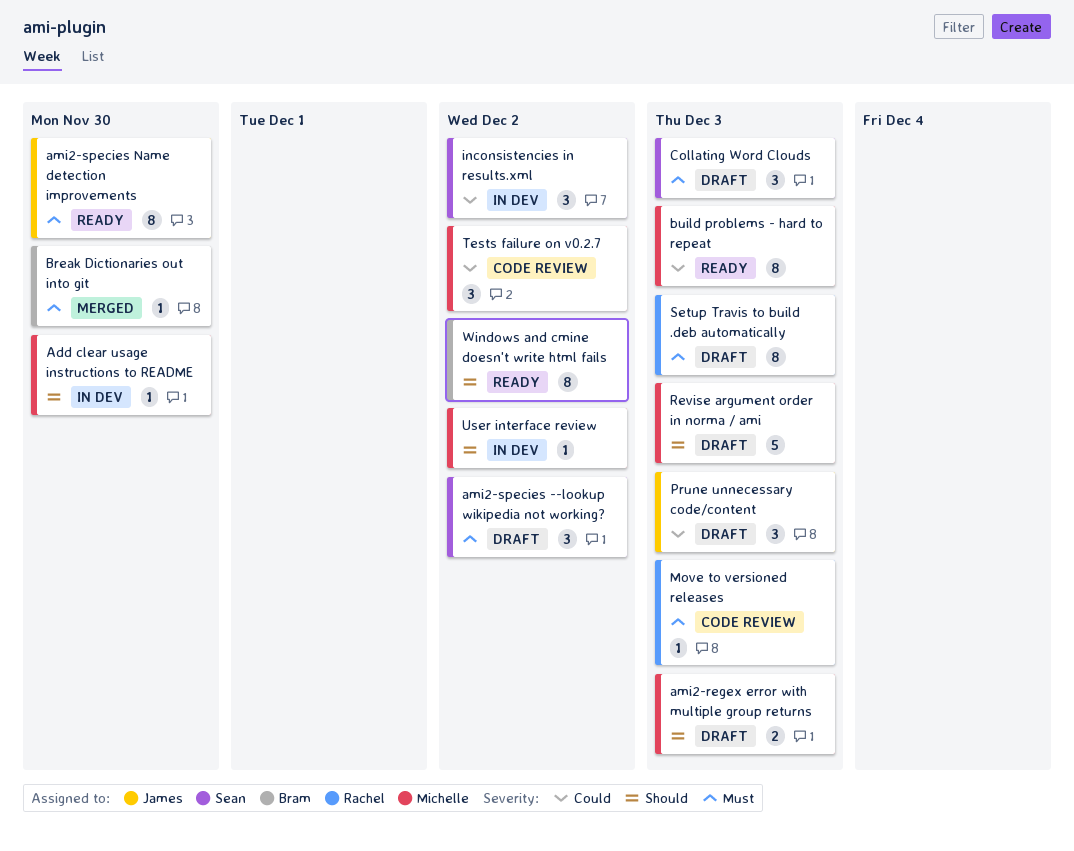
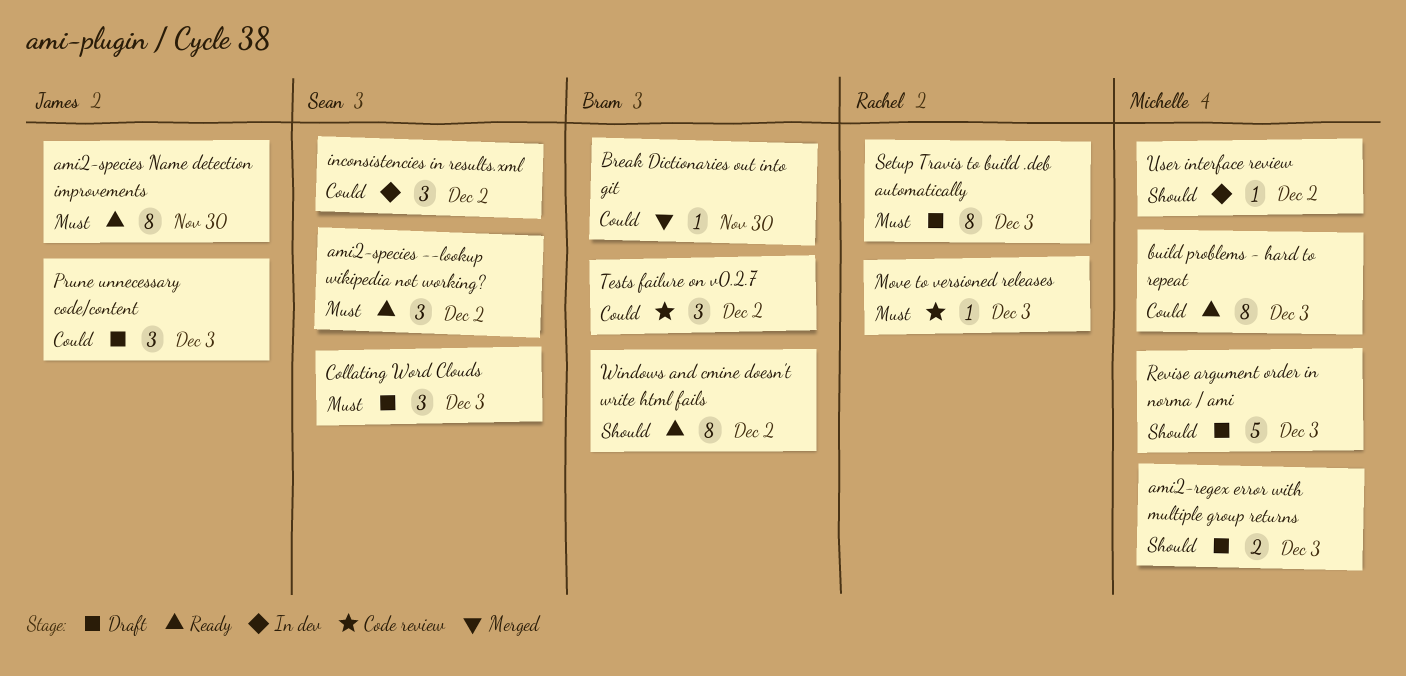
Add clear usage instructions to README: present -> none
ami2-species --lookup wikipedia not working?, status: Draft -> Ready
Break Dictionaries out into git, priority: Must -> Could
Tests failure on v0.2.7, owner: Michelle -> Bram

